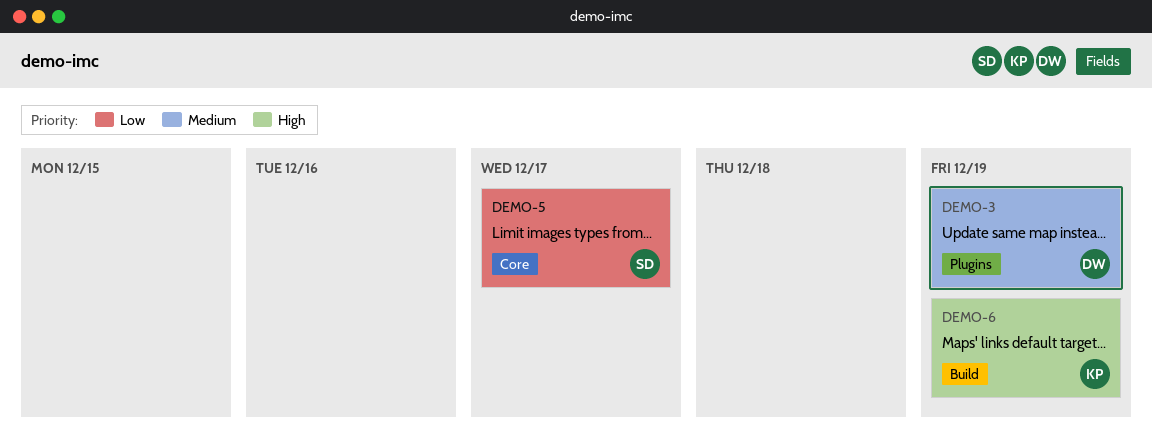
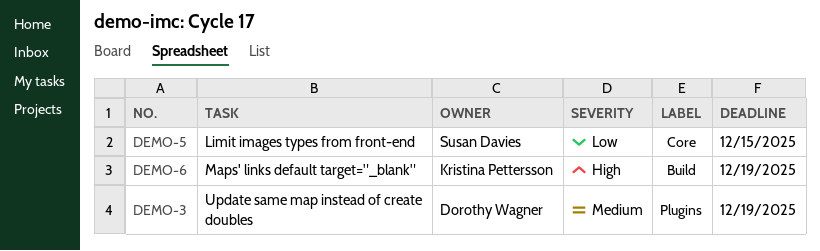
DEMO-5, due: Dec 17 -> Dec 15

